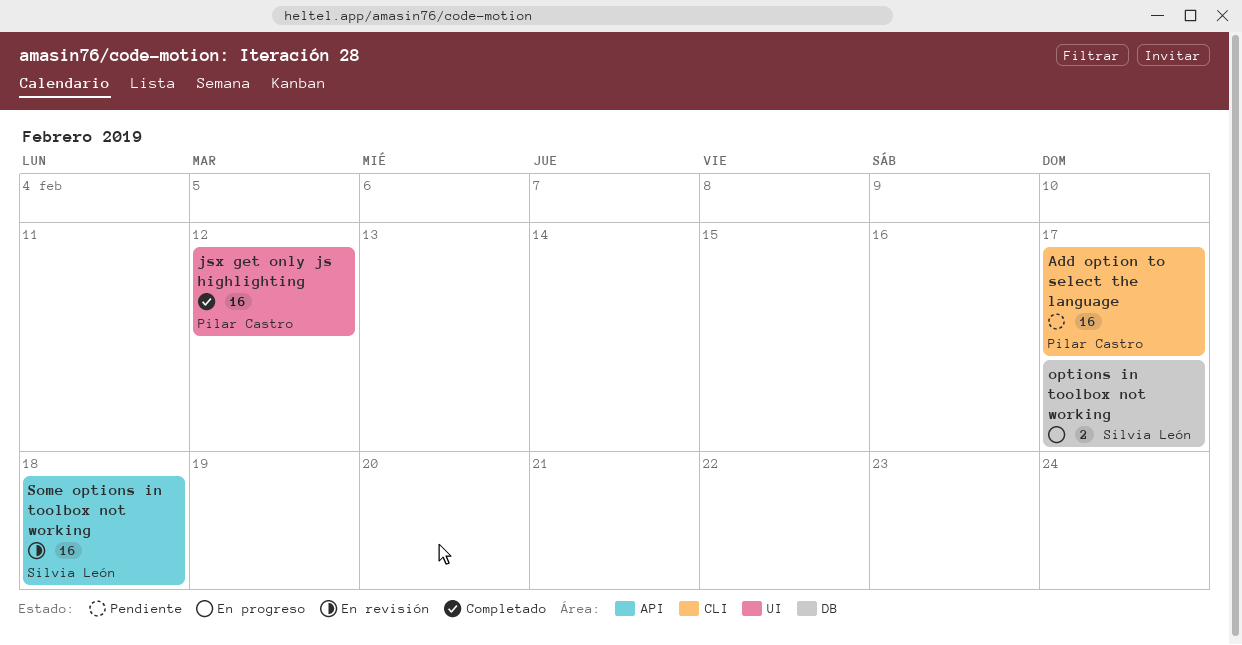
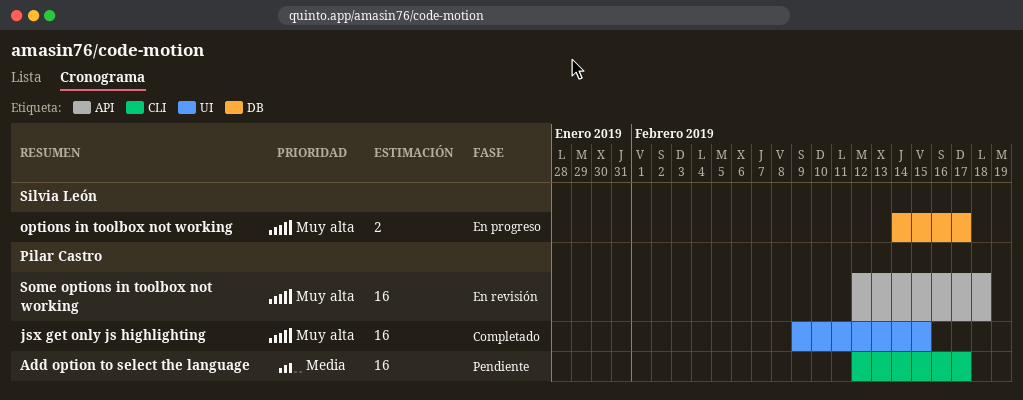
jsx get only js highlighting, due: Feb 12 -> Feb 15
Some options in toolbox not working, owner: Silvia León -> Pilar Castro

